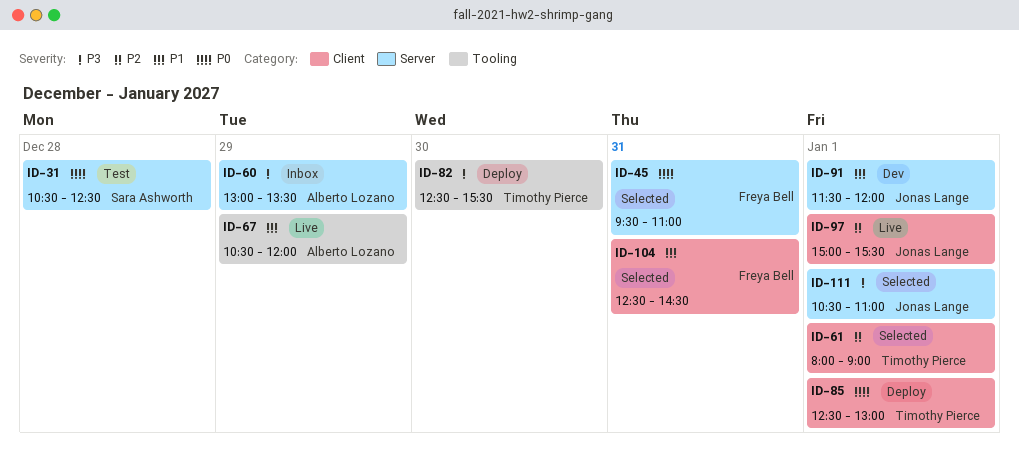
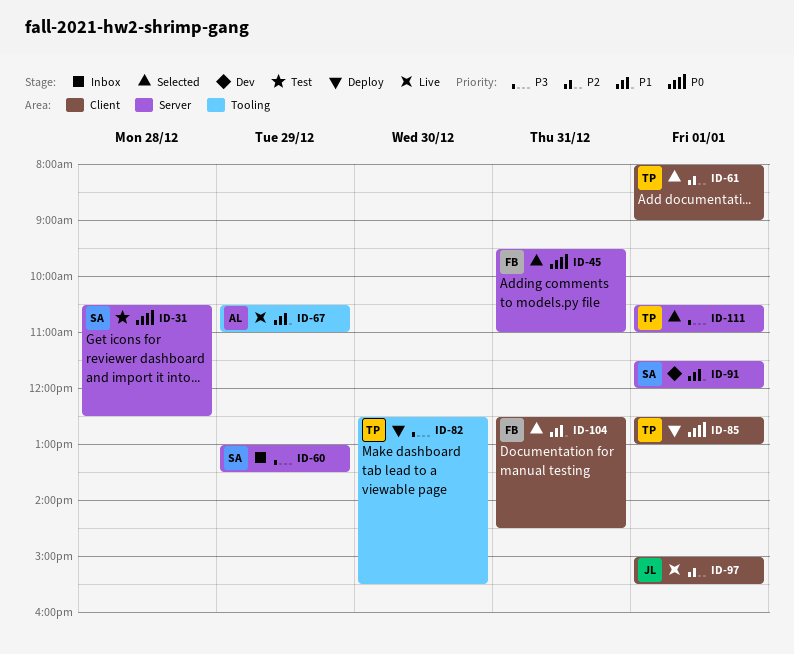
ID-60, owner: Alberto Lozano -> Sara Ashworth
ID-67, ends: 12:00 -> 11:00
ID-91, owner: Jonas Lange -> Sara Ashworth
ID-111, owner: Jonas Lange -> Timothy Pierce

